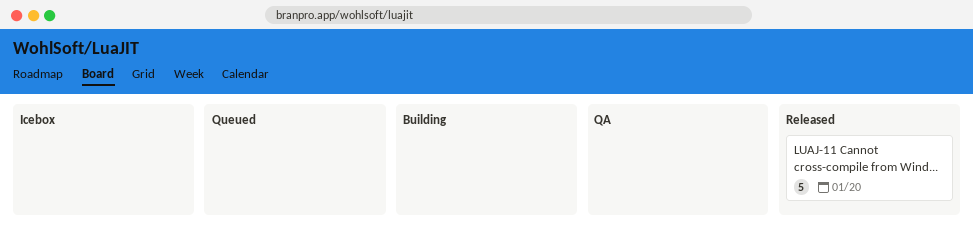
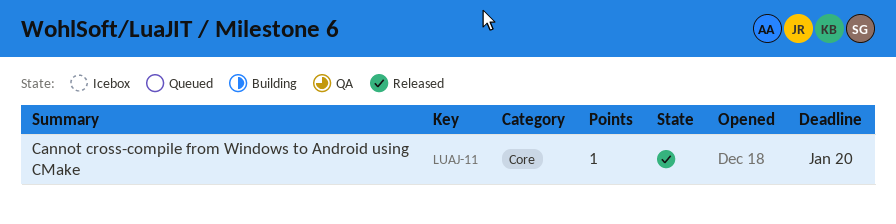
LUAJ-11, estimate: 5 -> 1

